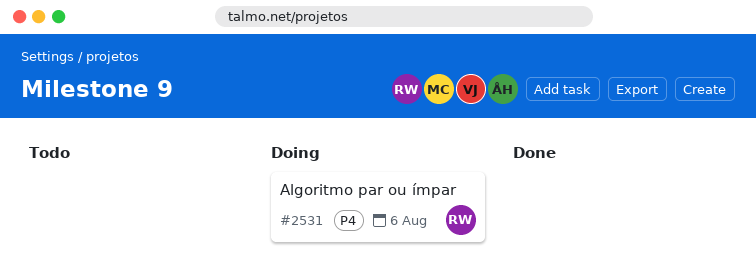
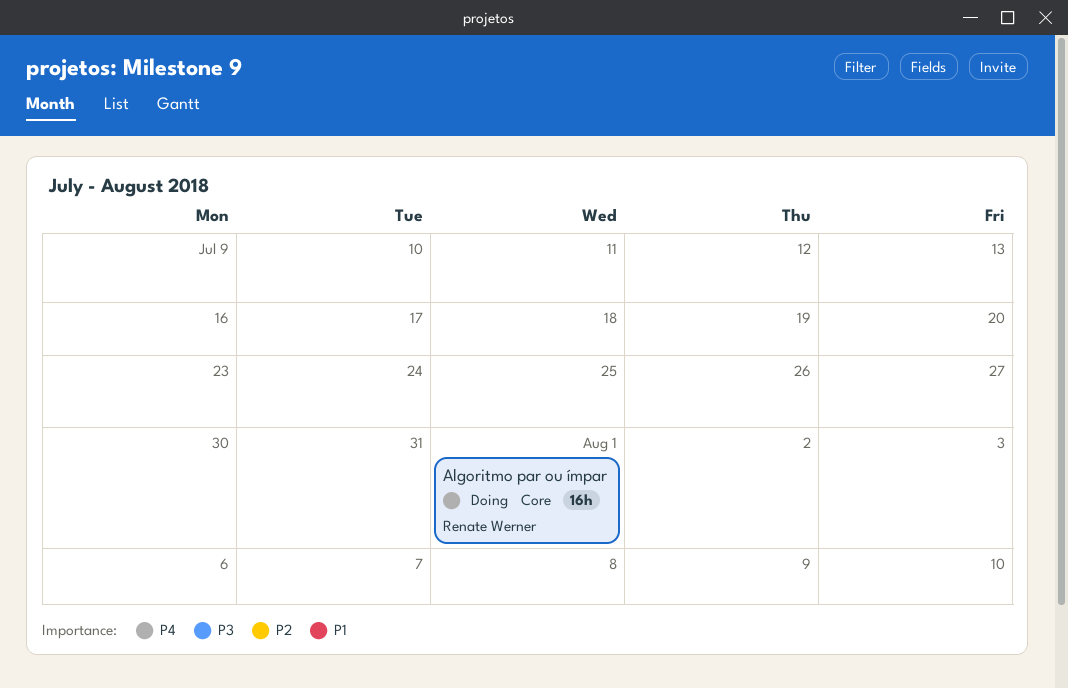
Algoritmo par ou ímpar, due: Aug 6 -> Aug 1

